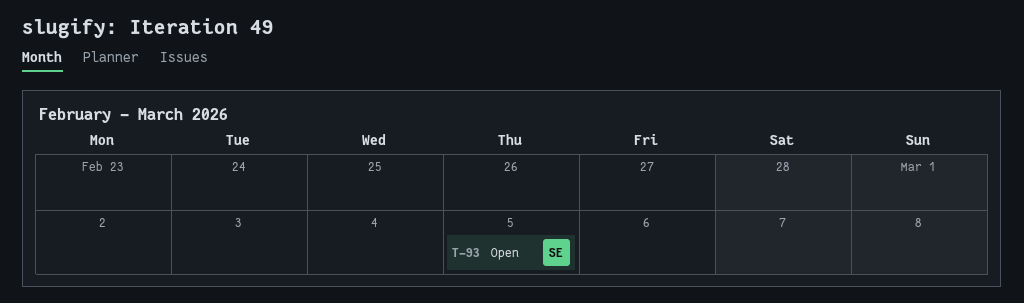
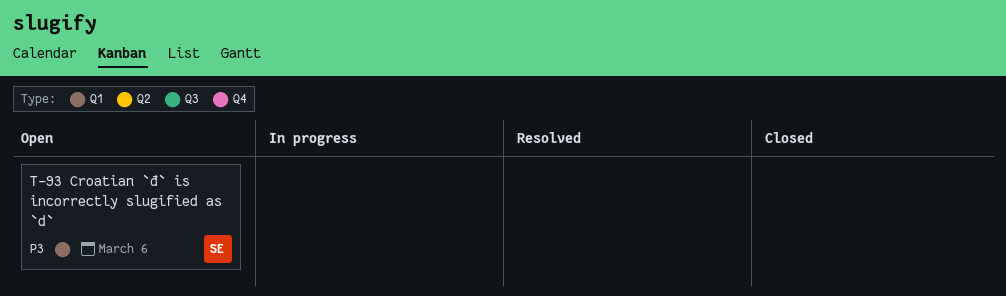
T-93, due: Mar 5 -> Mar 6

